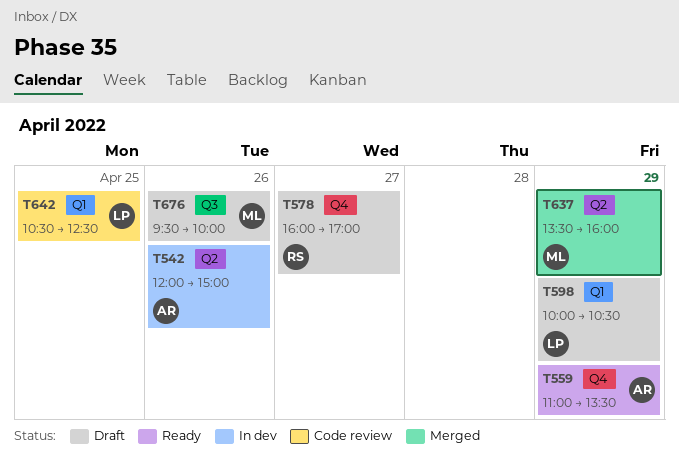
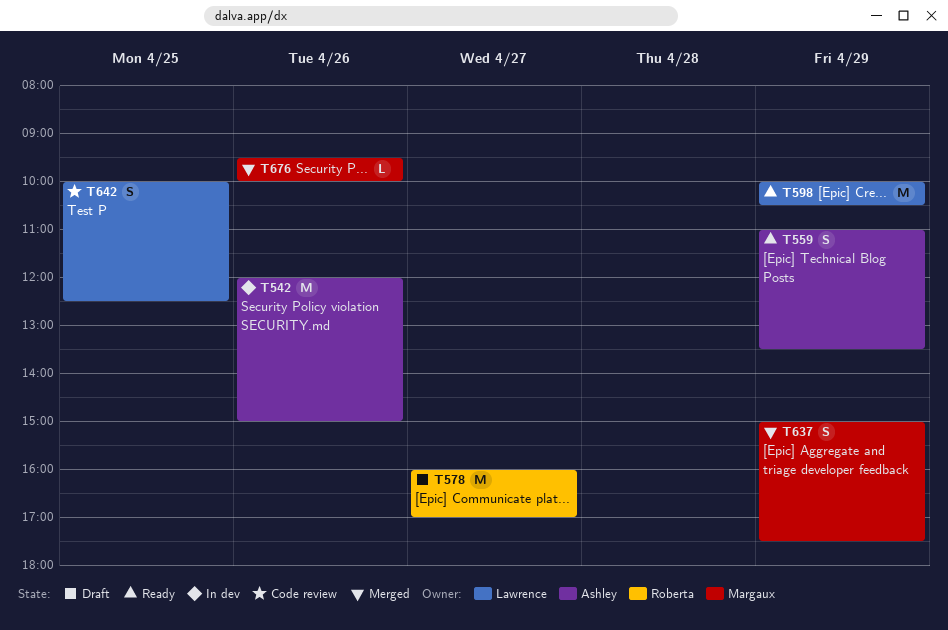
T598, status: Draft -> Ready
T637, begins: 13:30 -> 15:00
T637, ends: 16:00 -> 17:30
T642, begins: 10:30 -> 10:00
T676, status: Draft -> Merged

